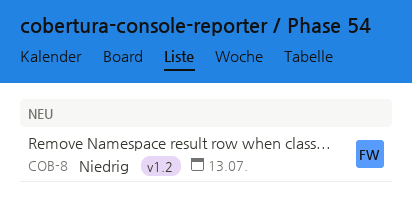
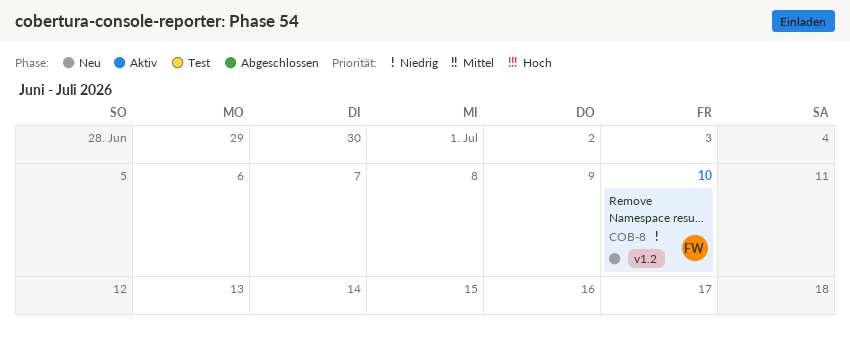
COB-8, due: Jul 13 -> Jul 10

